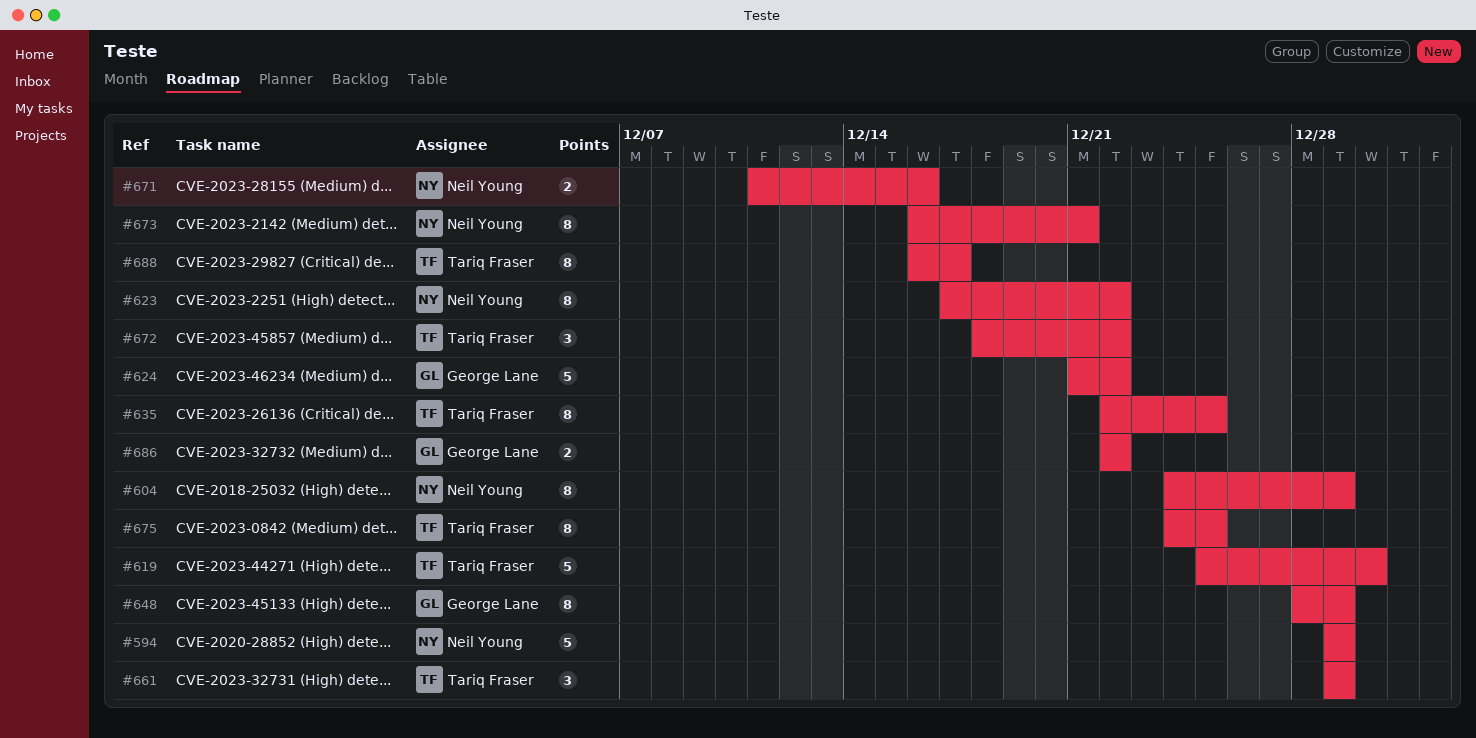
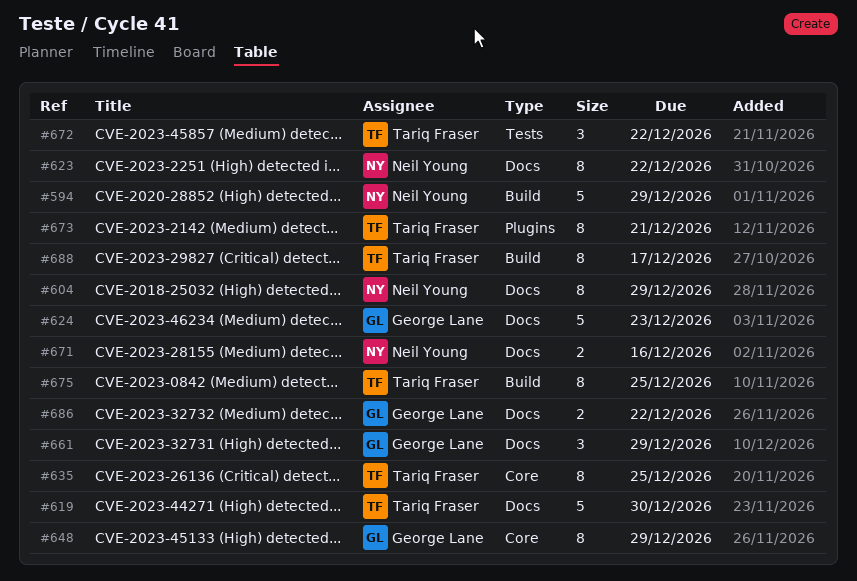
#624, due: Dec 22 -> Dec 23
#661, owner: Tariq Fraser -> George Lane
#673, owner: Neil Young -> Tariq Fraser

